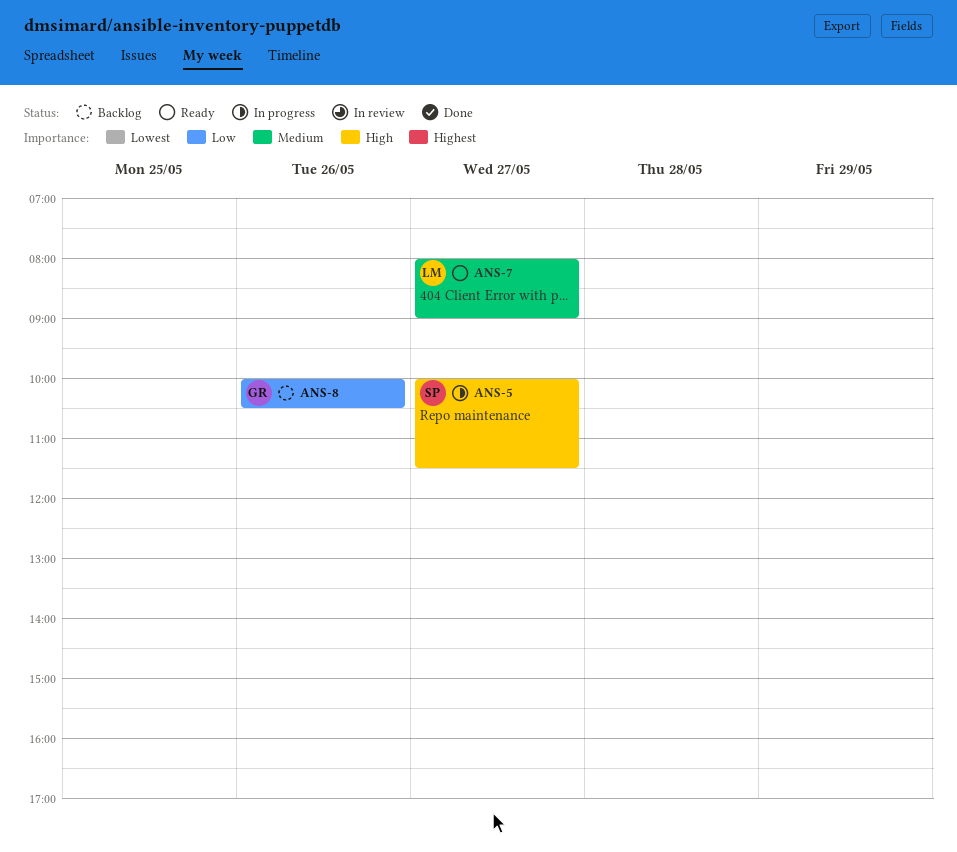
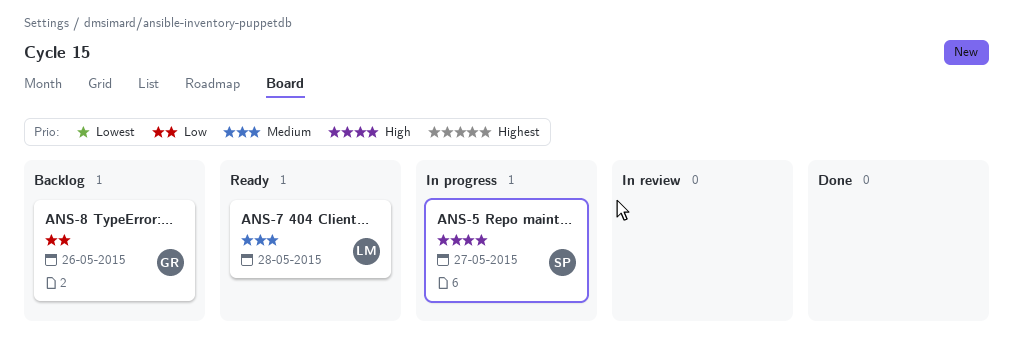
ANS-7, day: May 27 -> May 28

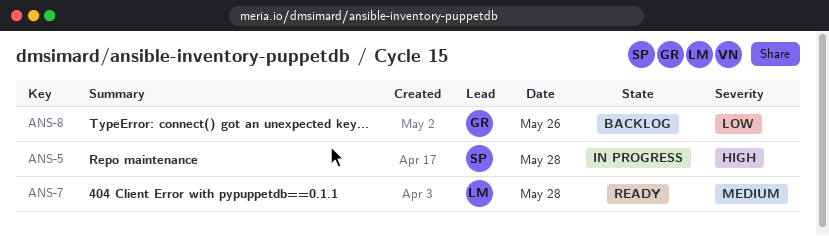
ANS-5, day: May 27 -> May 28

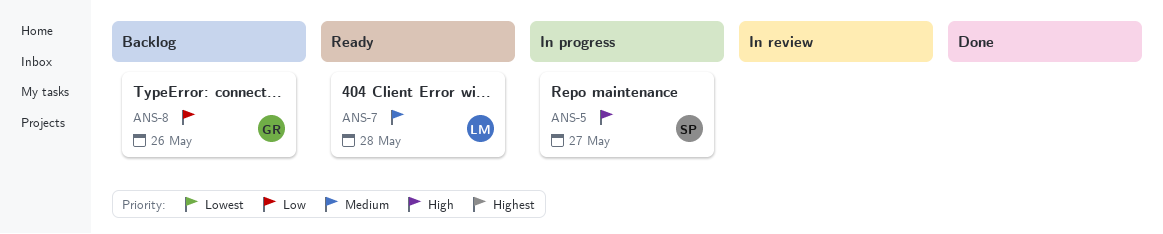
ANS-5, day: May 28 -> May 27

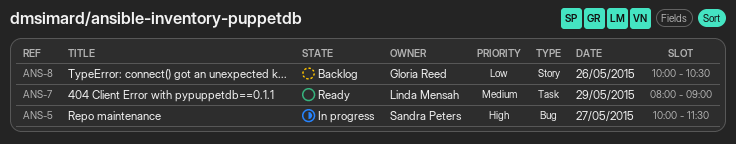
ANS-7, day: May 28 -> May 29

